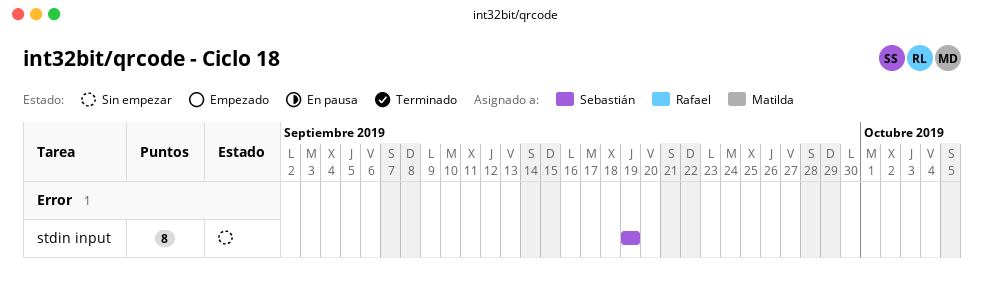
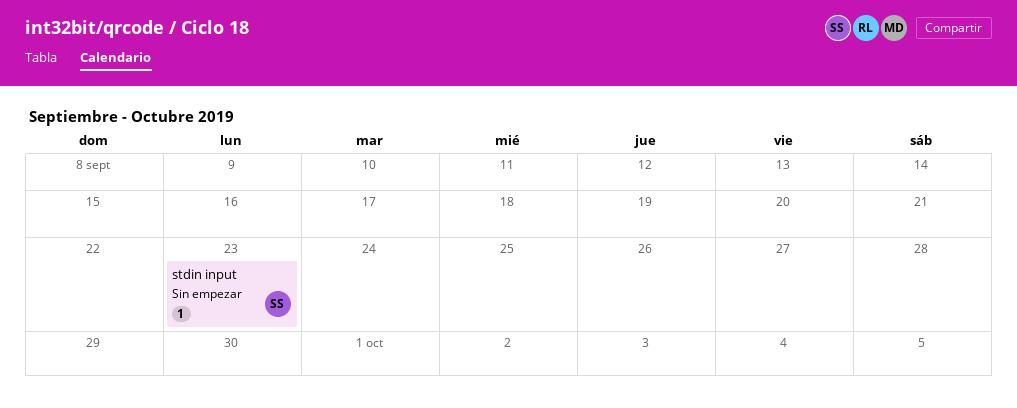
stdin input, estimate: 8 -> 1
stdin input, due: Sep 19 -> Sep 23

